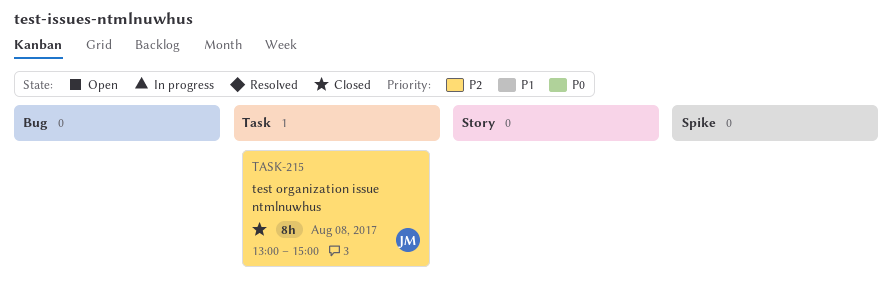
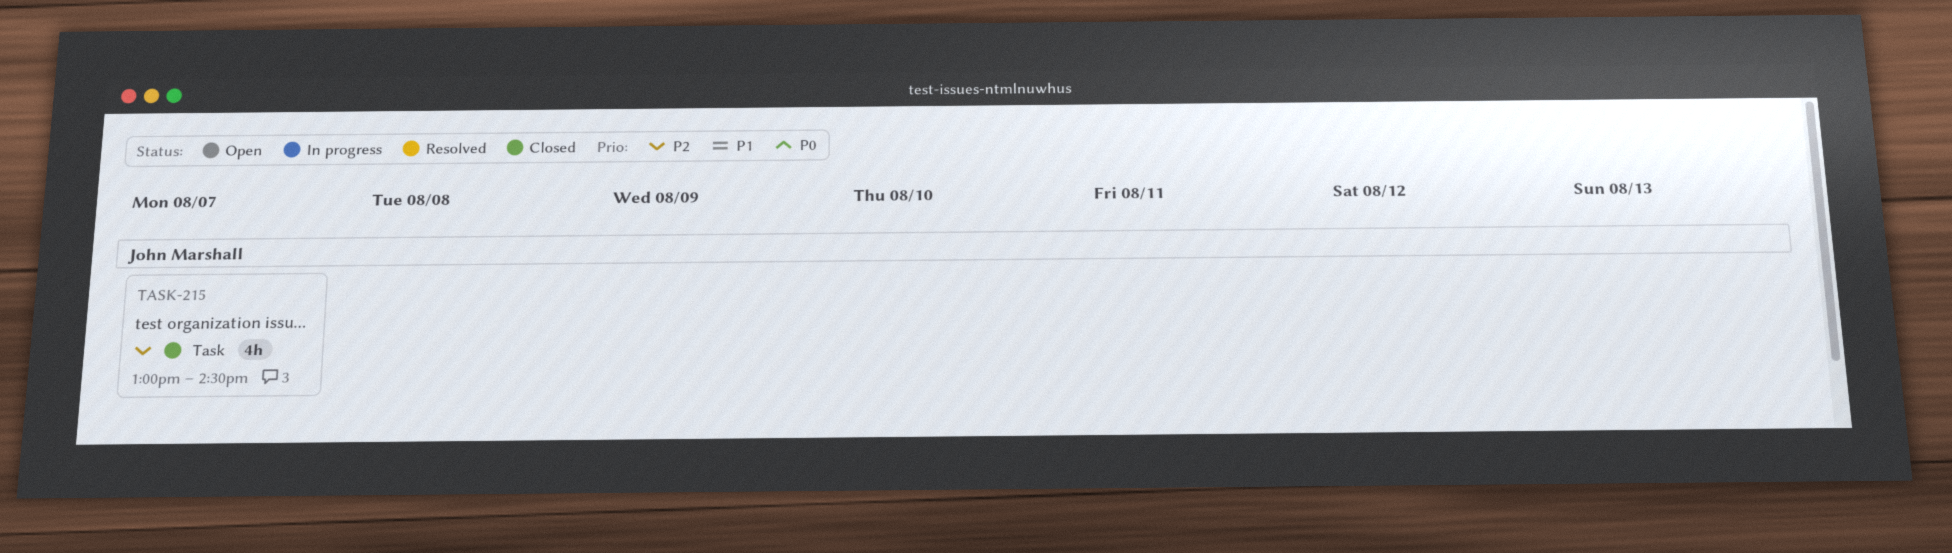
TASK-215, estimate: 8h -> 4h
TASK-215, day: Aug 8 -> Aug 7
TASK-215, ends: 15:00 -> 14:30

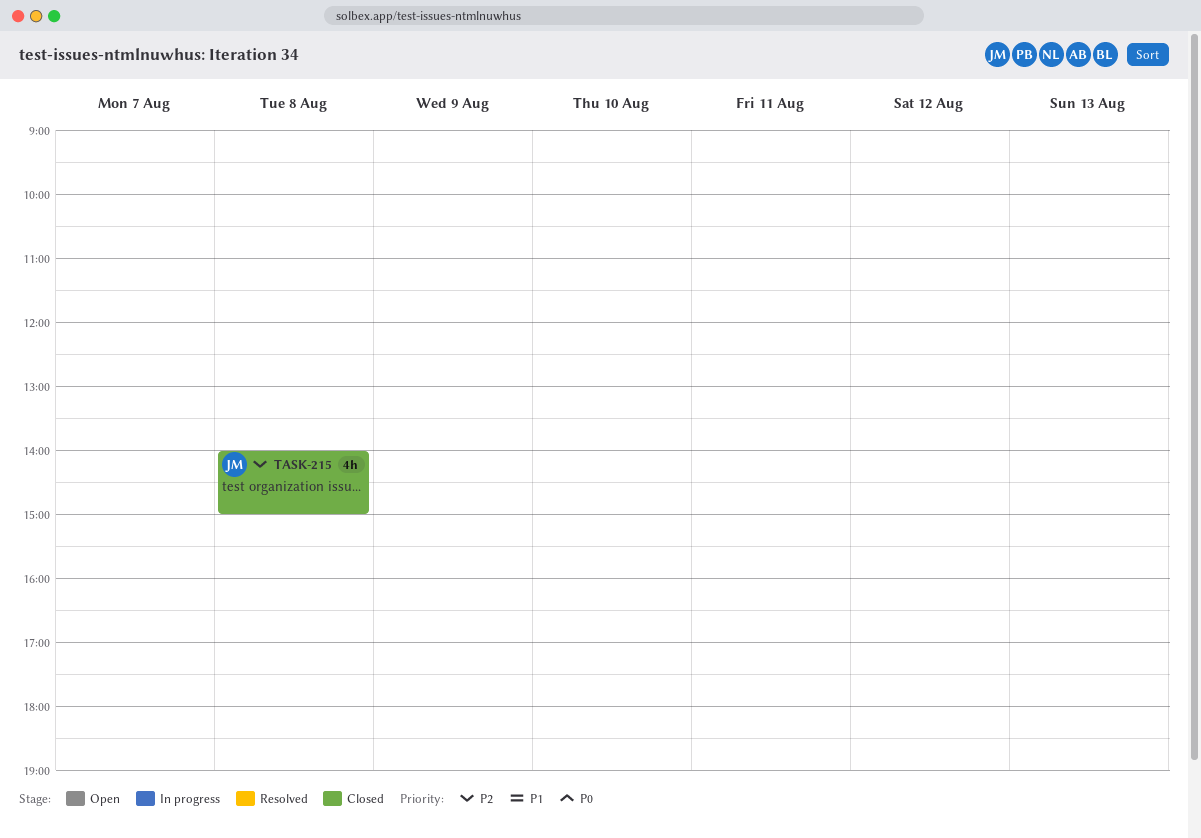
TASK-215, day: Aug 7 -> Aug 8
TASK-215, begins: 13:00 -> 14:00
TASK-215, ends: 14:30 -> 15:00

